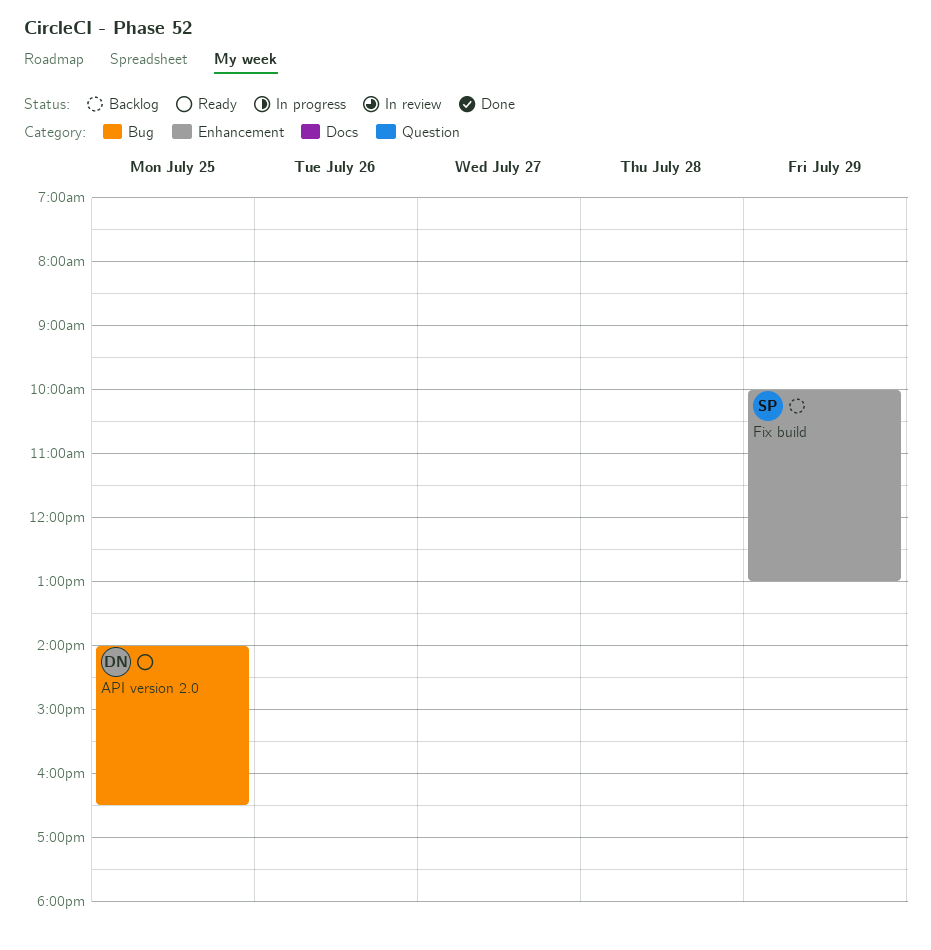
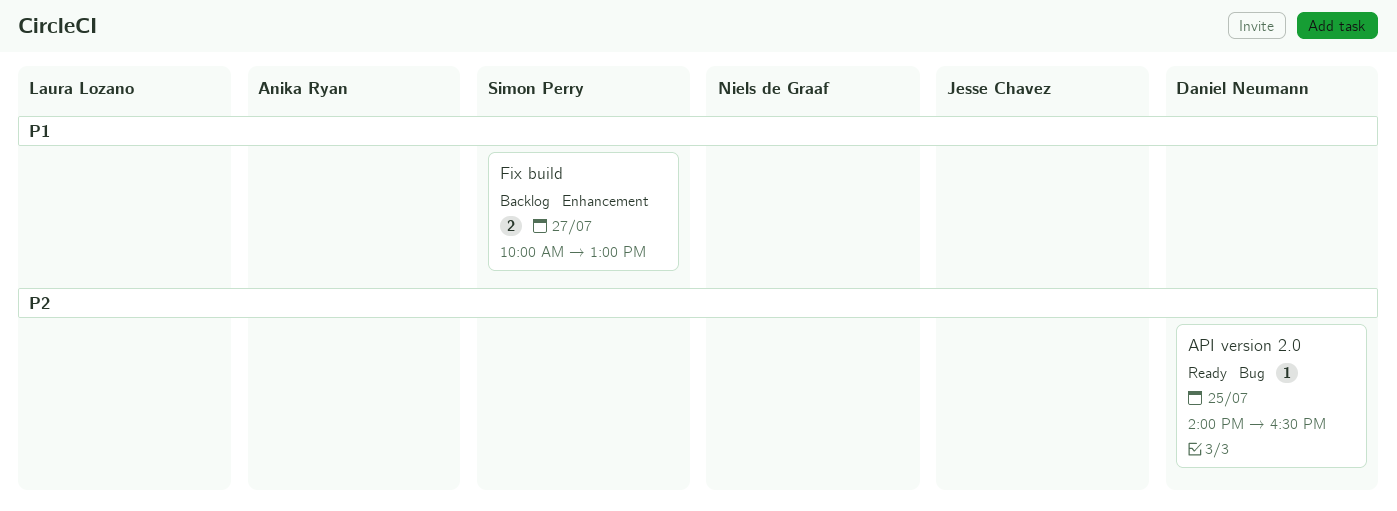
Fix build, day: Jul 29 -> Jul 27

